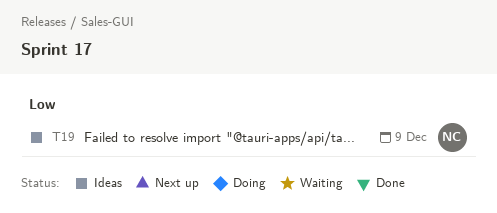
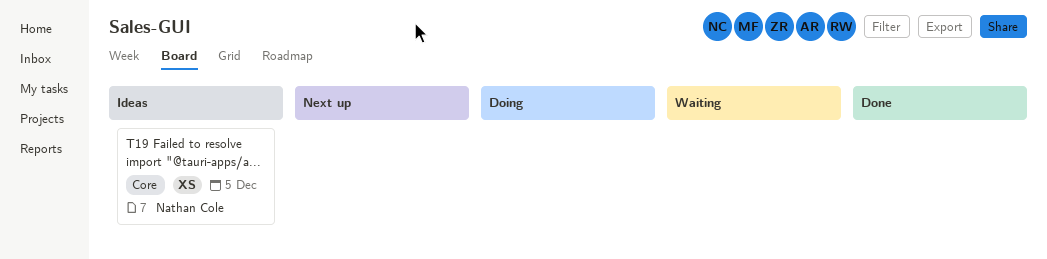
T19, due: Dec 9 -> Dec 5

